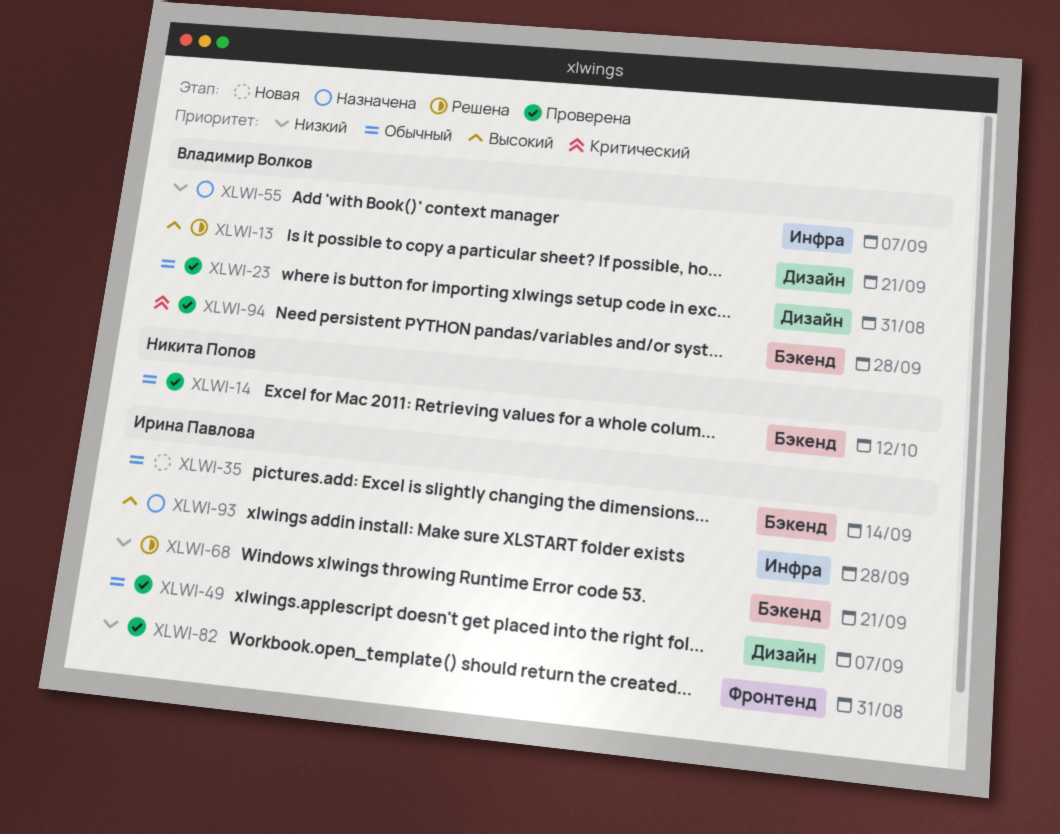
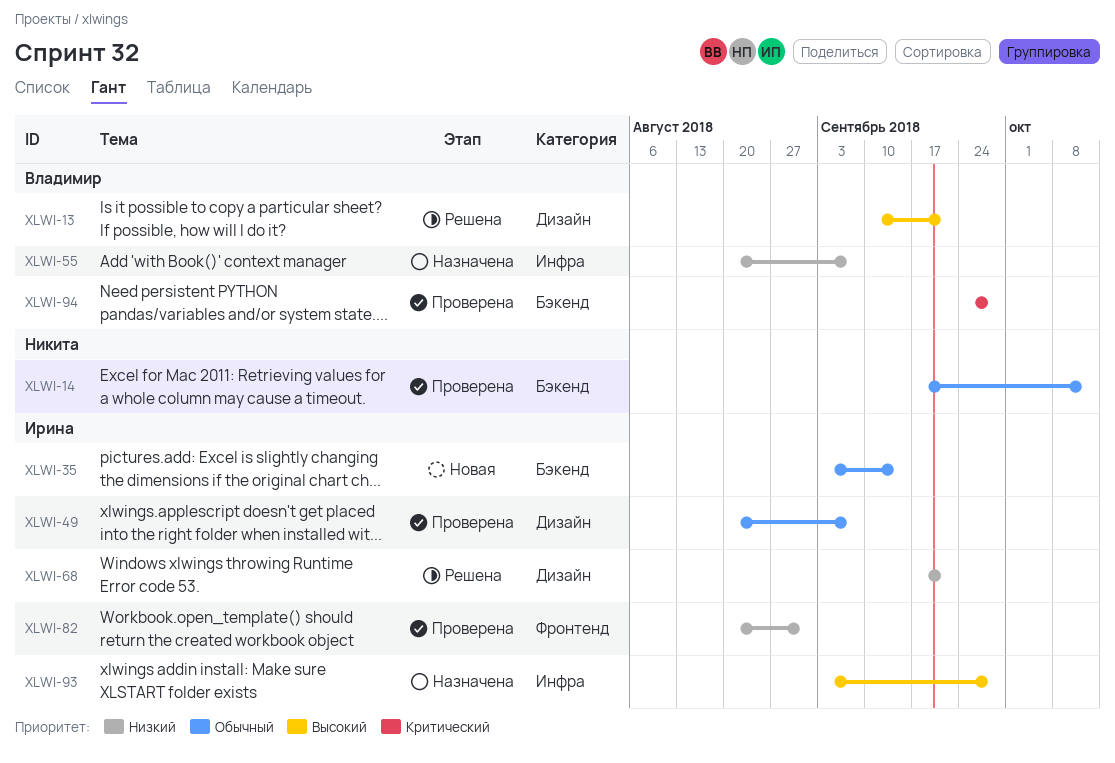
XLWI-23: present -> none
XLWI-68, label: Бэкенд -> Дизайн

